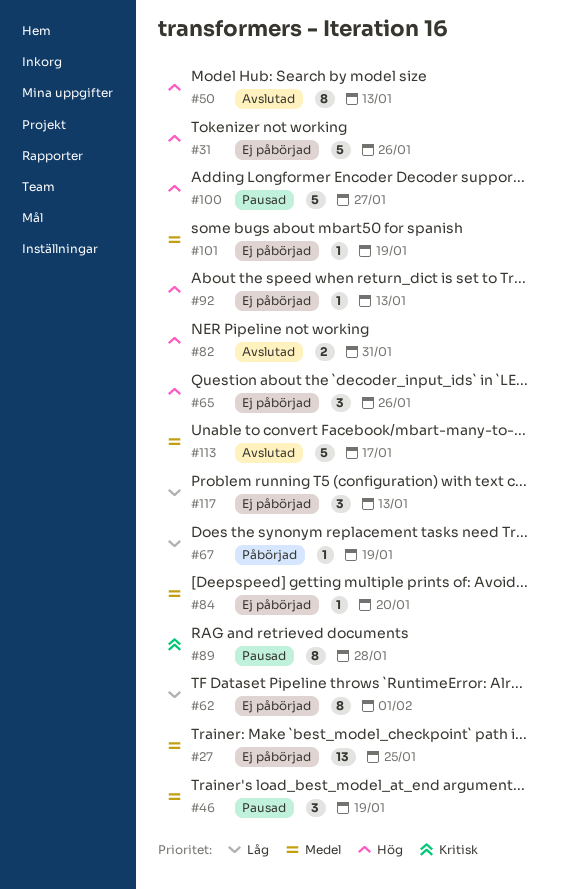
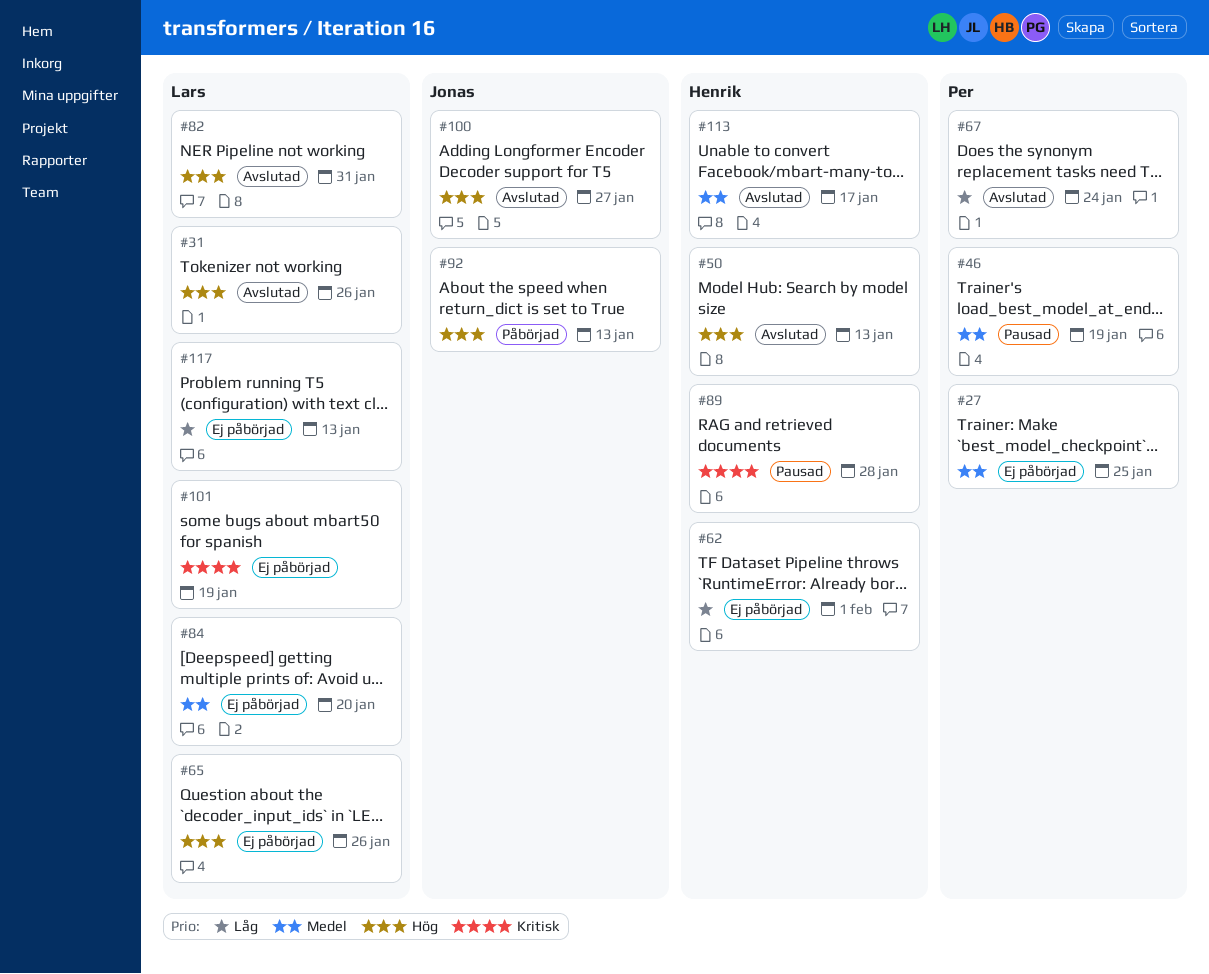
#31, status: Ej påbörjad -> Avslutad
#67, status: Påbörjad -> Avslutad
#67, due: Jan 19 -> Jan 24
#92, status: Ej påbörjad -> Påbörjad
#100, status: Pausad -> Avslutad
#101, priority: Medel -> Kritisk

